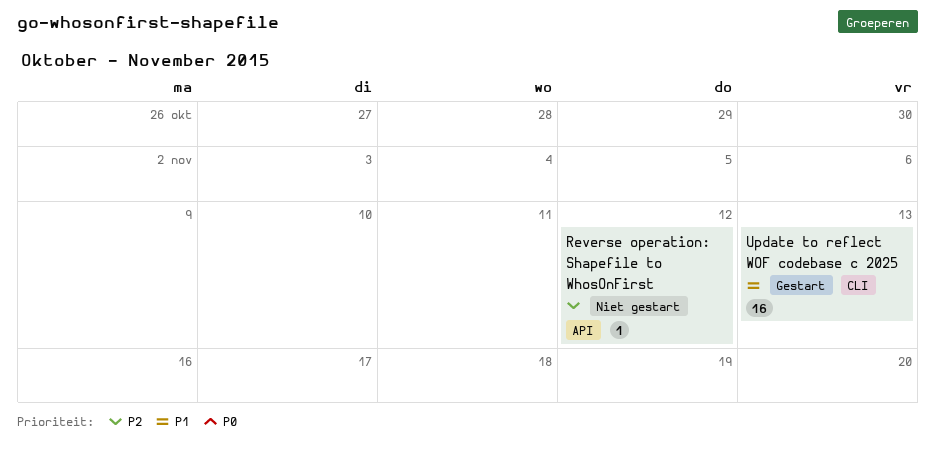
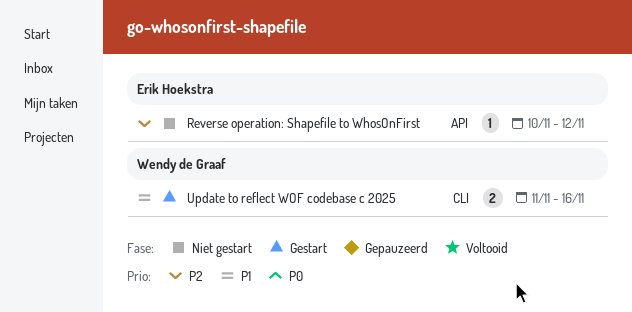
Update to reflect WOF codebase c 2025, estimate: 16 -> 2
Update to reflect WOF codebase c 2025, due: Nov 13 -> Nov 16

